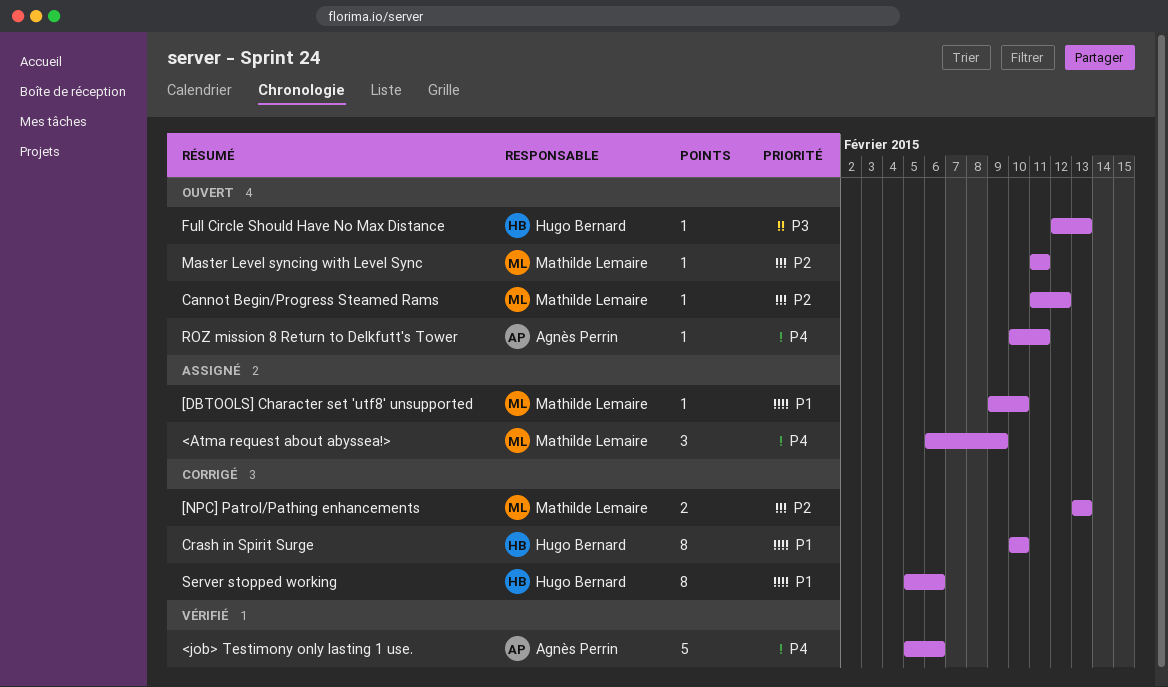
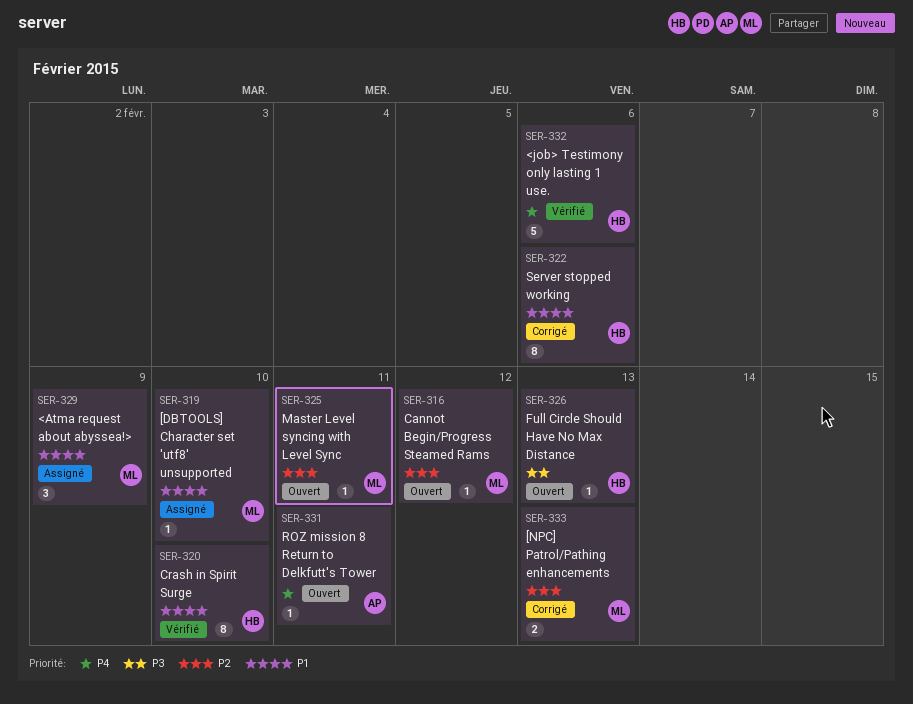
<Atma request about abyssea!>, priority: P4 -> P1
<job> Testimony only lasting 1 use., owner: Agnès Perrin -> Hugo Bernard
Crash in Spirit Surge, status: Corrigé -> Vérifié

